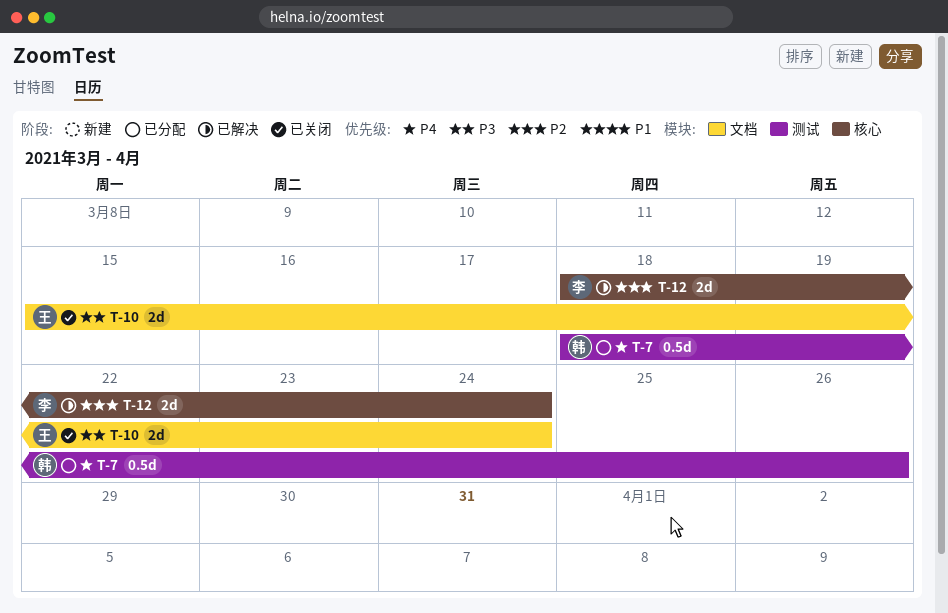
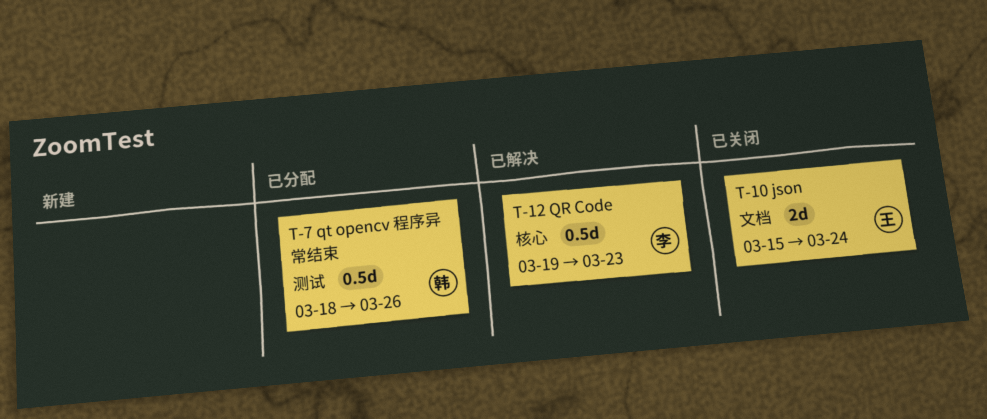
T-12, estimate: 2d -> 0.5d
T-12, start: Mar 18 -> Mar 19
T-12, due: Mar 24 -> Mar 23

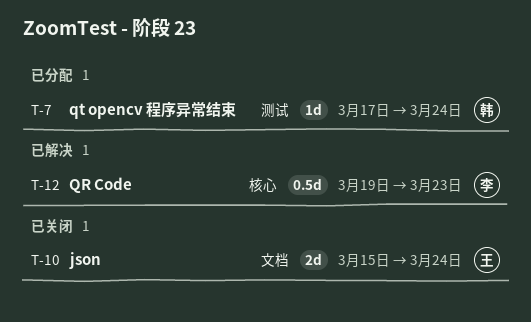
T-7, estimate: 0.5d -> 1d
T-7, start: Mar 18 -> Mar 17
T-7, due: Mar 26 -> Mar 24

